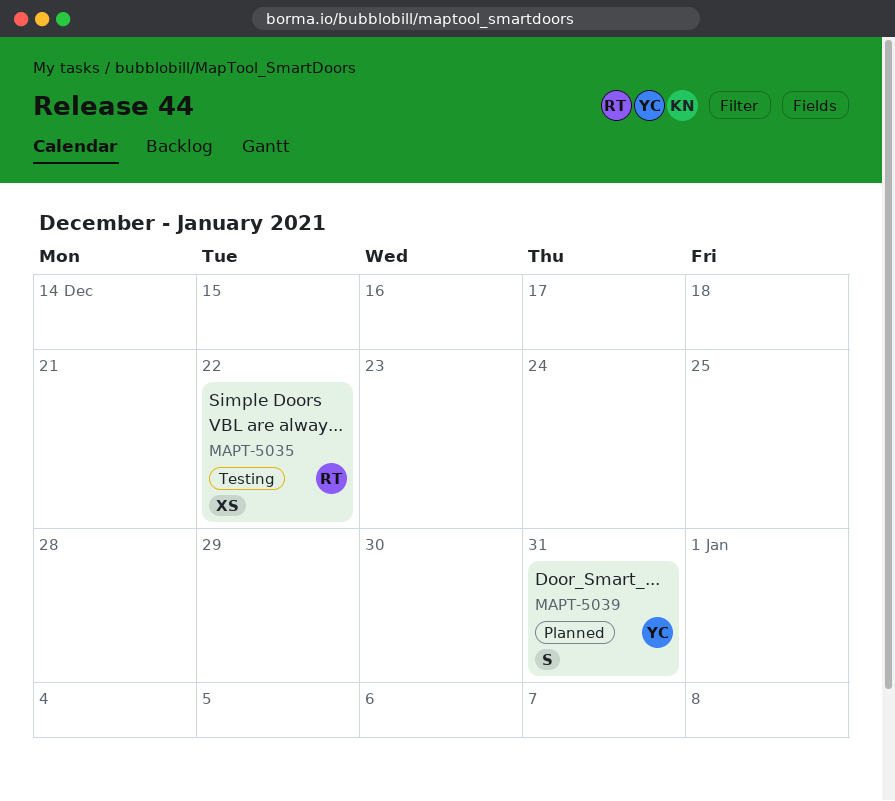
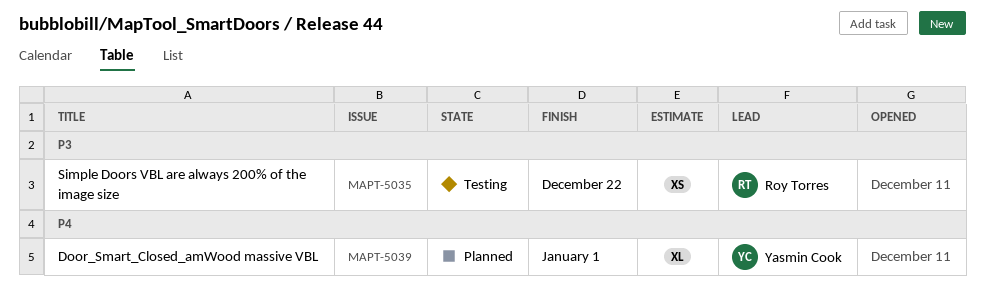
MAPT-5039, estimate: S -> XL
MAPT-5039, due: Dec 31 -> Jan 1

